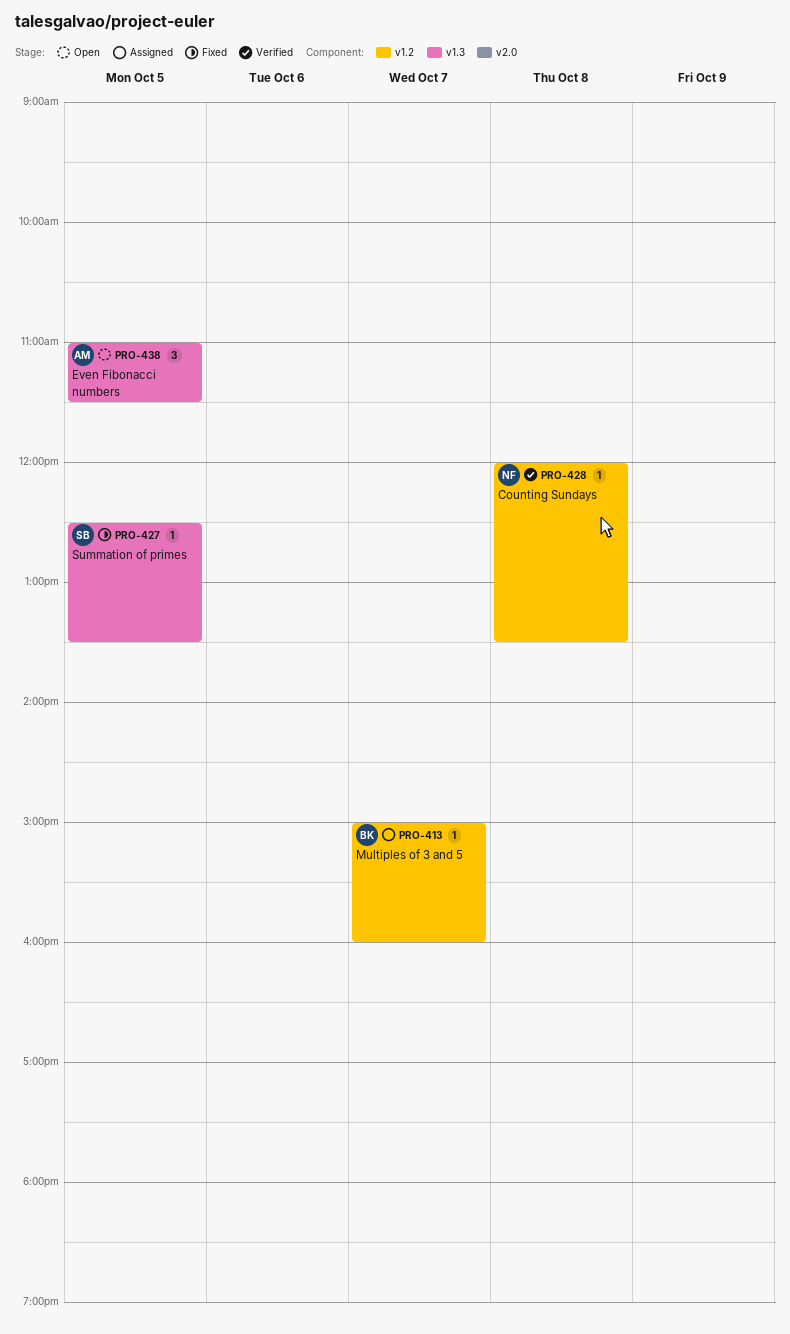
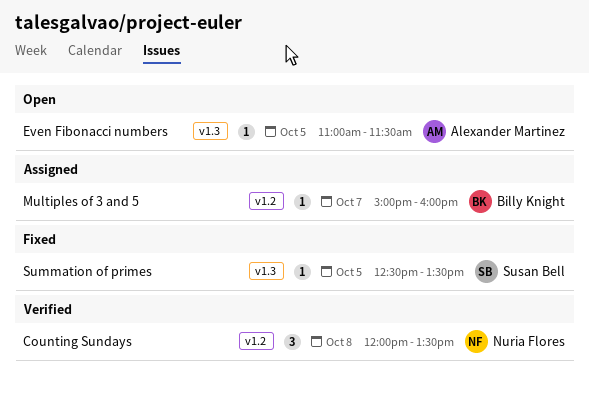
Counting Sundays, estimate: 1 -> 3
Even Fibonacci numbers, estimate: 3 -> 1

